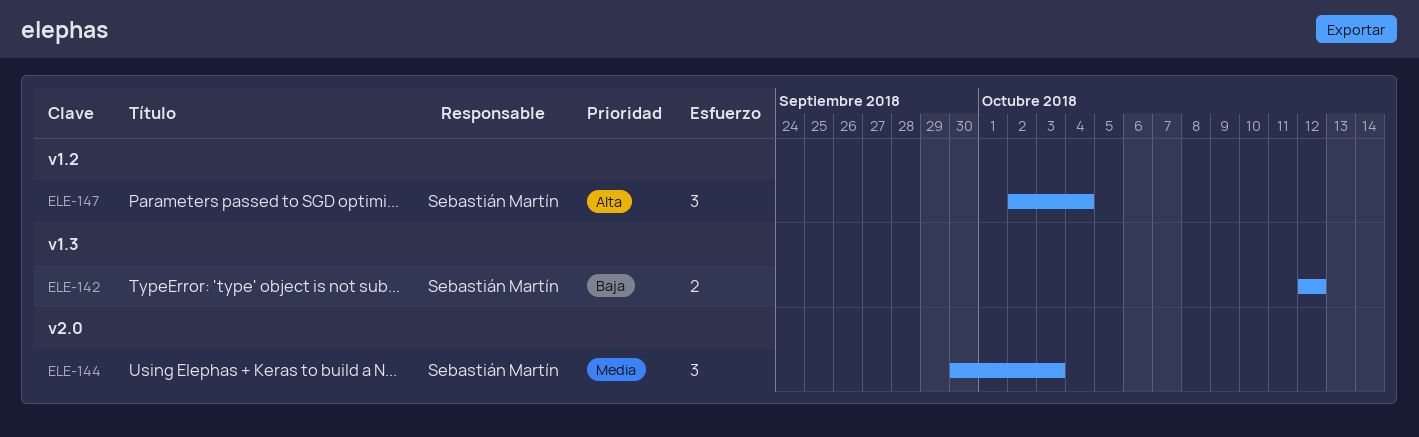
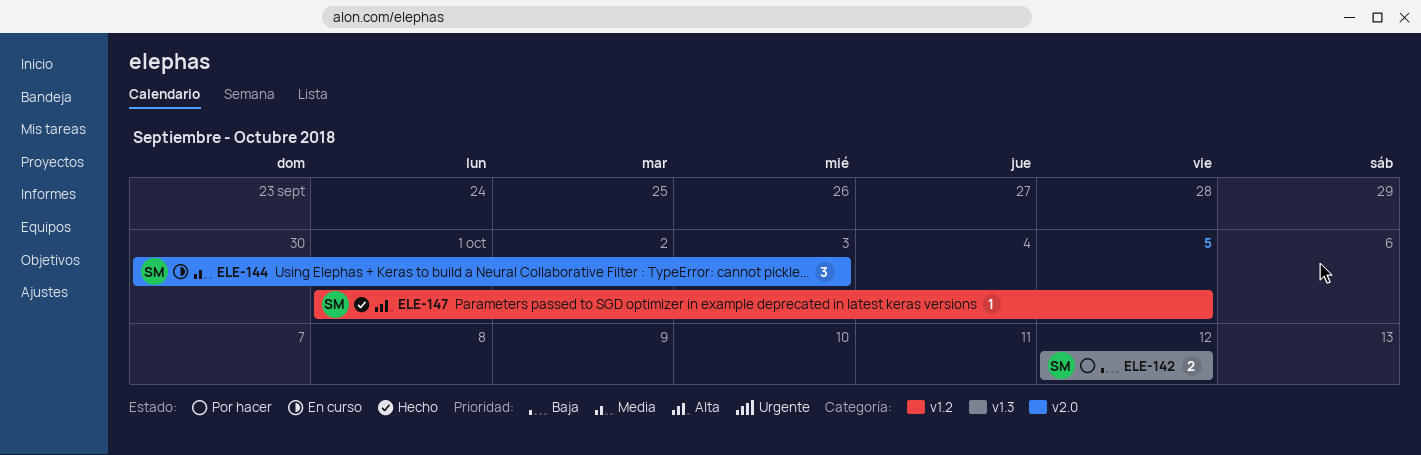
ELE-147, estimate: 3 -> 1
ELE-147, start: Oct 2 -> Oct 1
ELE-147, due: Oct 4 -> Oct 5

